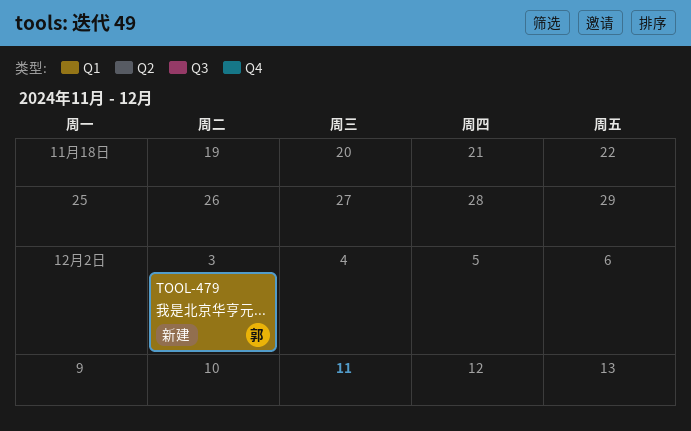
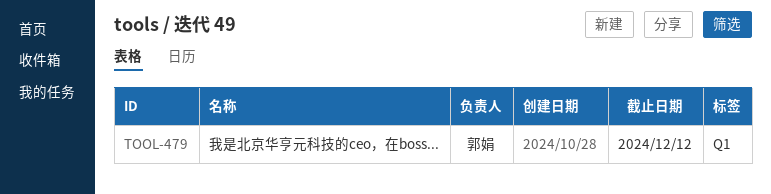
TOOL-479, due: Dec 3 -> Dec 12

